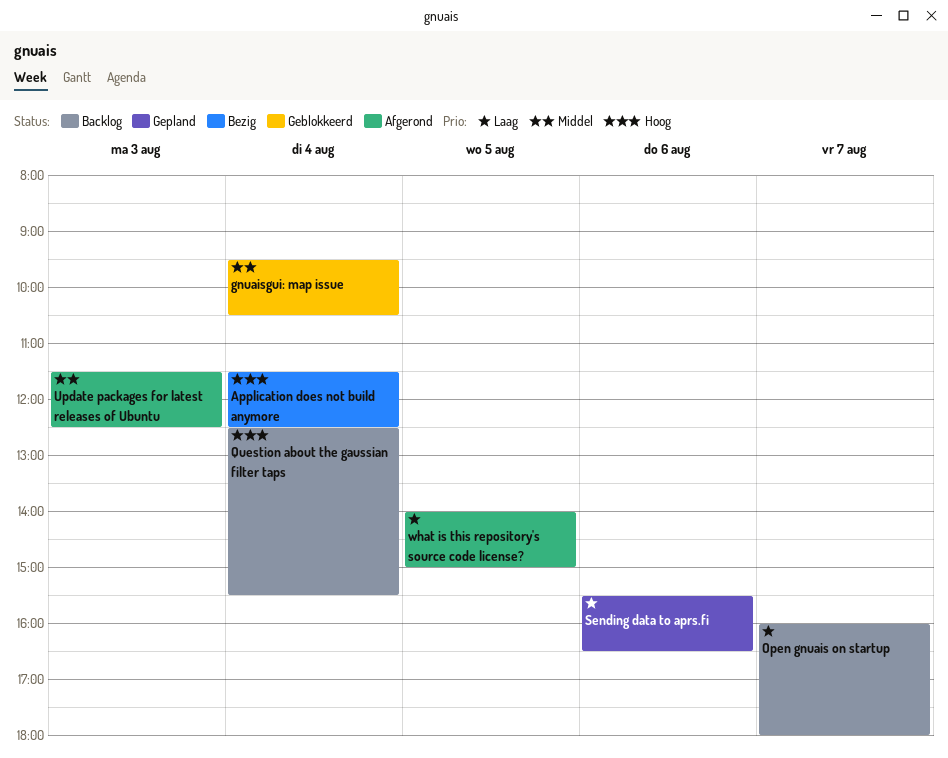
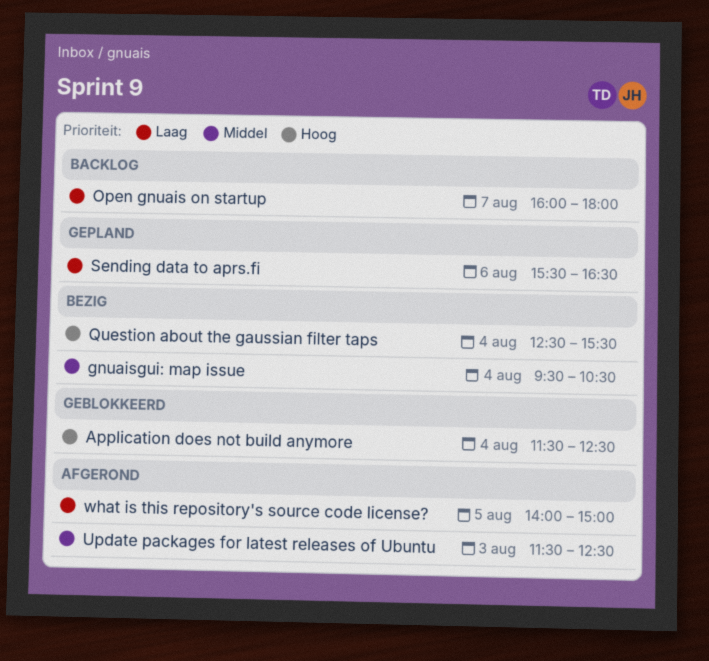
Application does not build anymore, status: Bezig -> Geblokkeerd
gnuaisgui: map issue, status: Geblokkeerd -> Bezig
Question about the gaussian filter taps, status: Backlog -> Bezig

